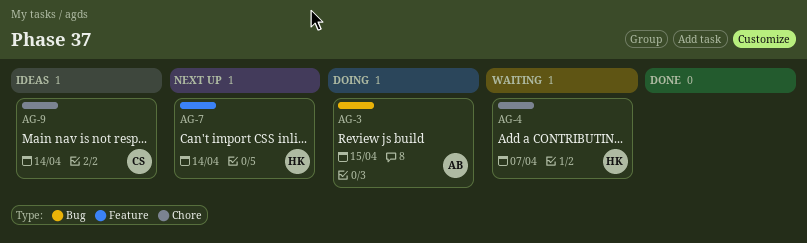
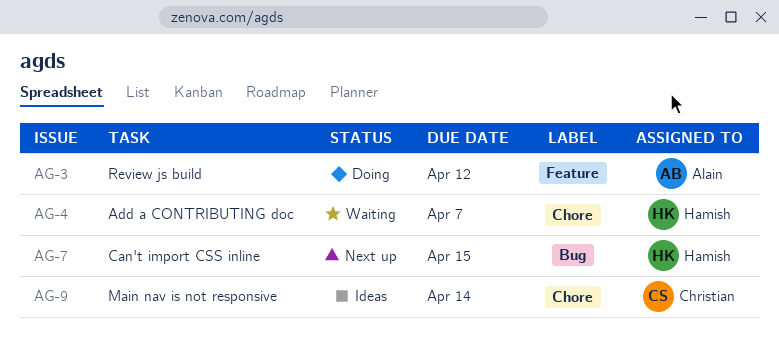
AG-3, label: Bug -> Feature
AG-3, due: Apr 15 -> Apr 12
AG-7, label: Feature -> Bug
AG-7, due: Apr 14 -> Apr 15

